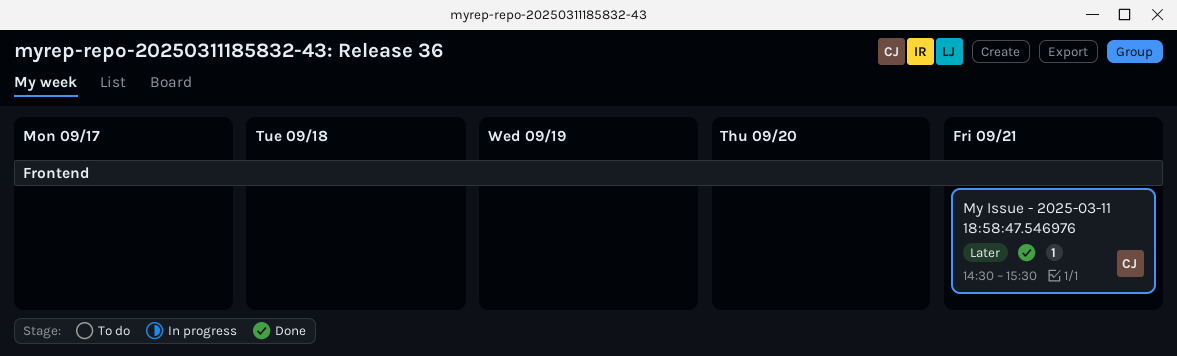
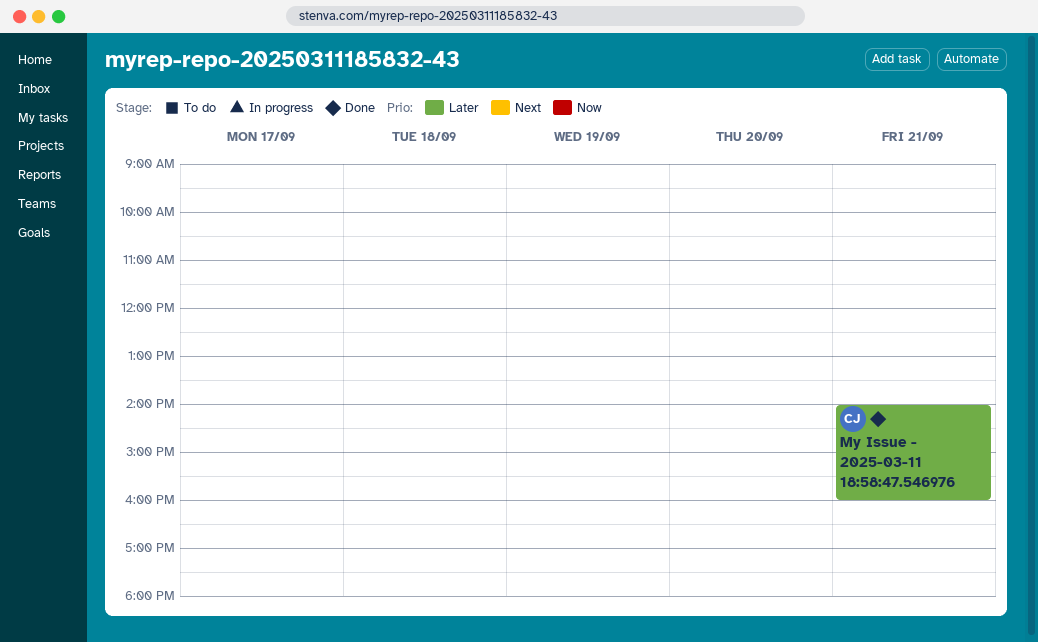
My Issue - 2025-03-11 18:58:47.546976, begins: 14:30 -> 14:00
My Issue - 2025-03-11 18:58:47.546976, ends: 15:30 -> 16:00

